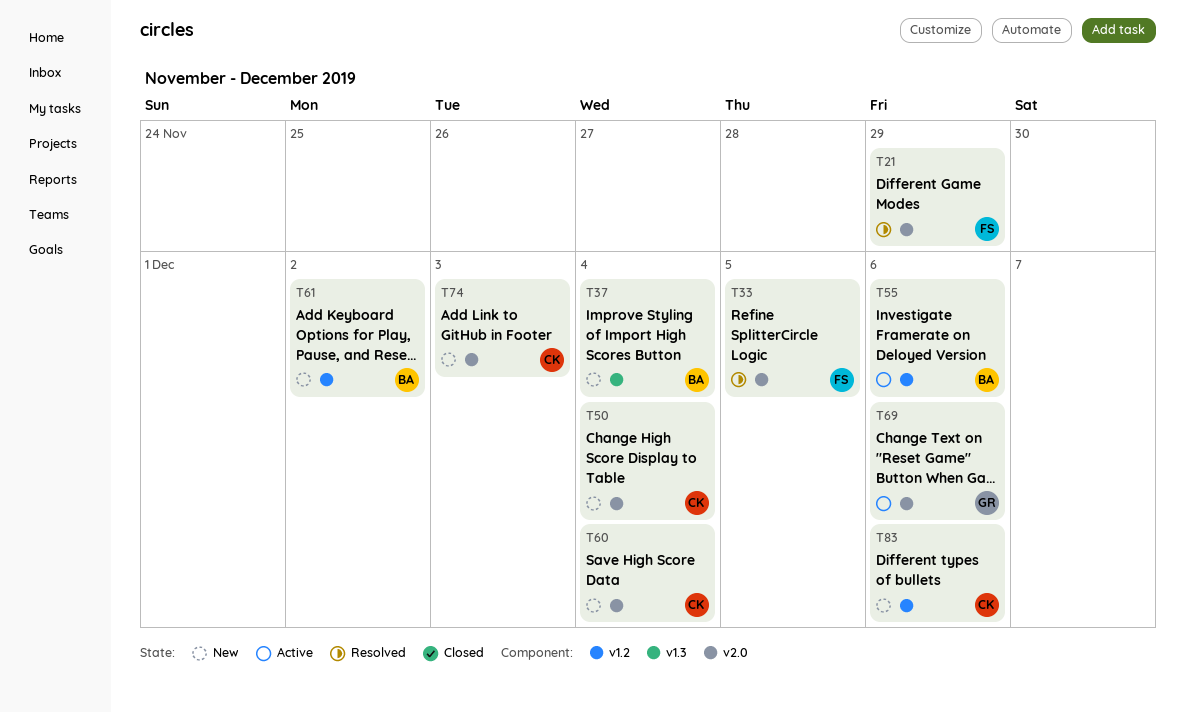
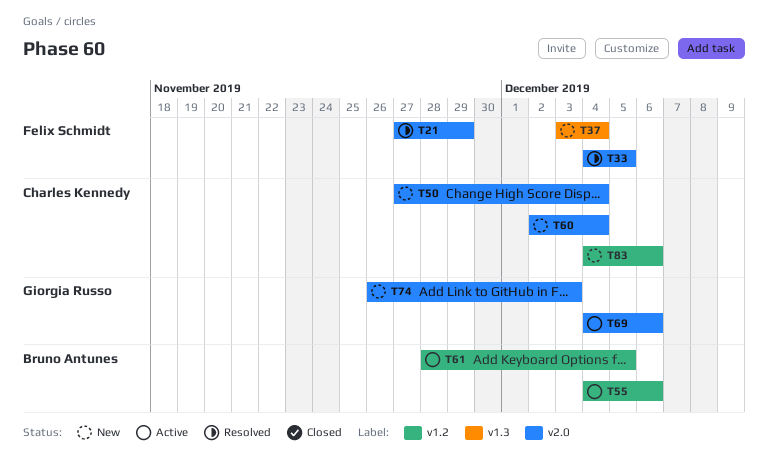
T37, owner: Bruno Antunes -> Felix Schmidt
T61, status: New -> Active
T61, due: Dec 2 -> Dec 5
T74, owner: Charles Kennedy -> Giorgia Russo

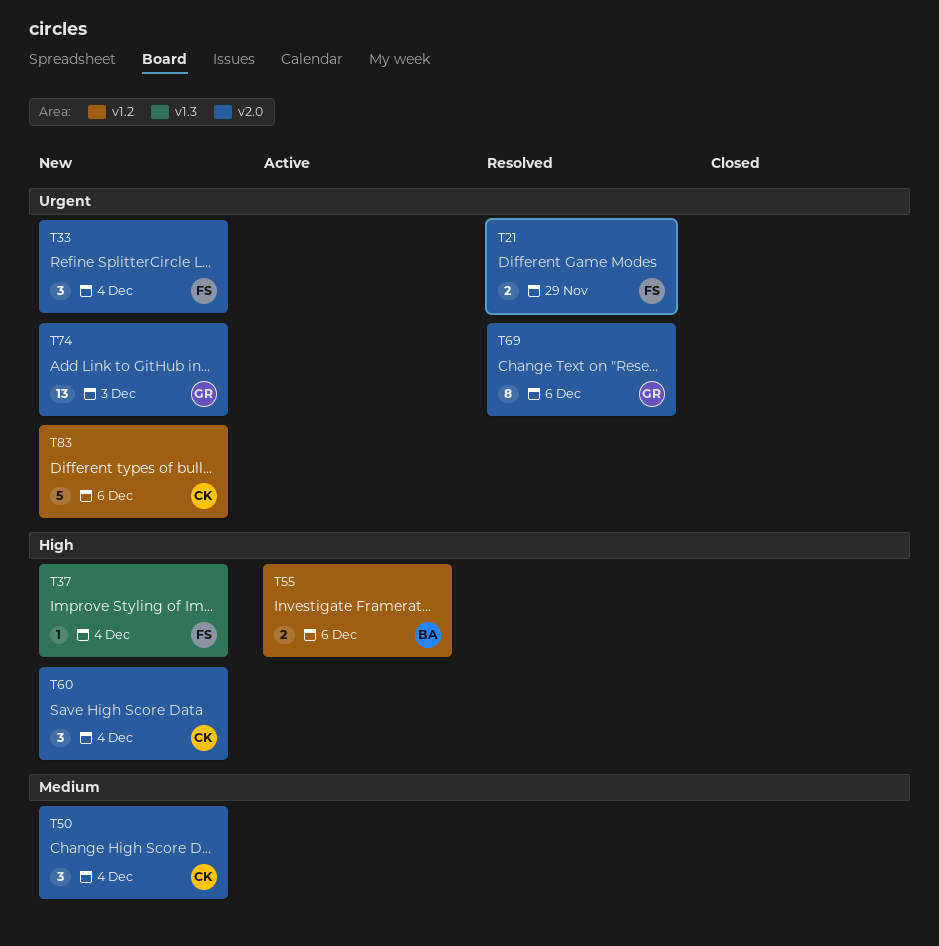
T33, status: Resolved -> New
T33, due: Dec 5 -> Dec 4
T61: present -> none
T69, status: Active -> Resolved

